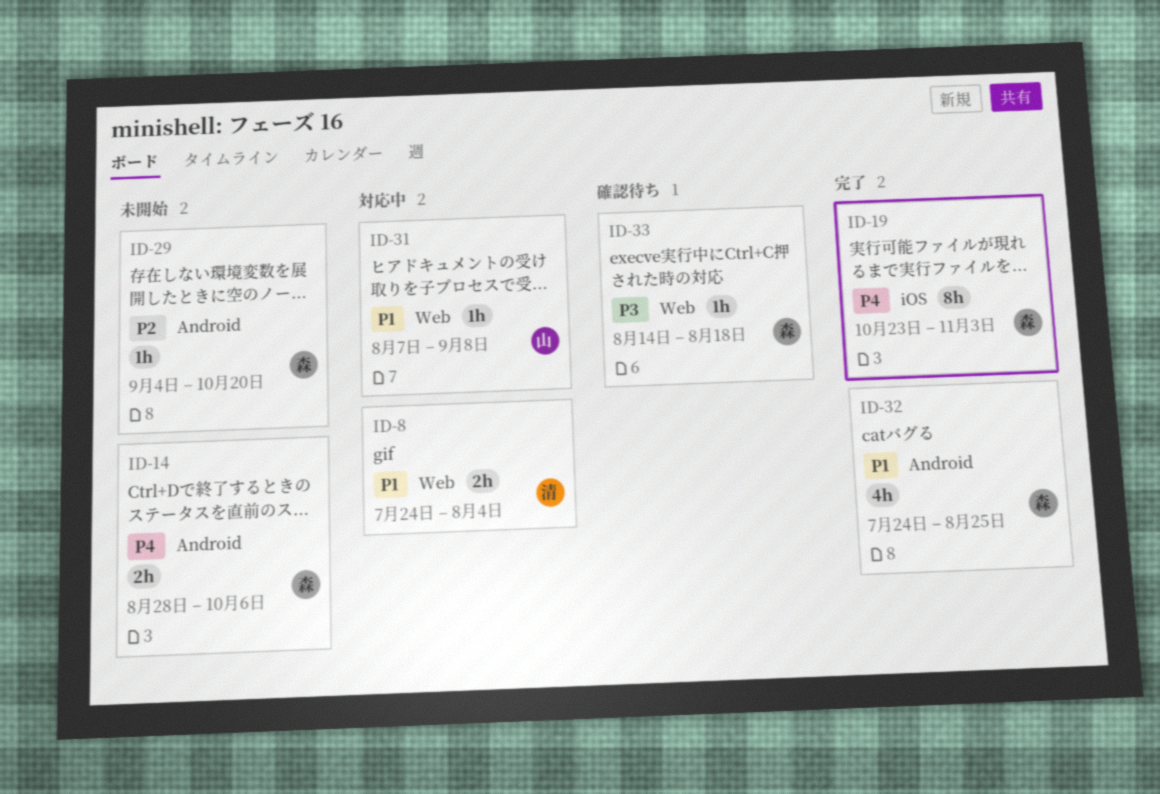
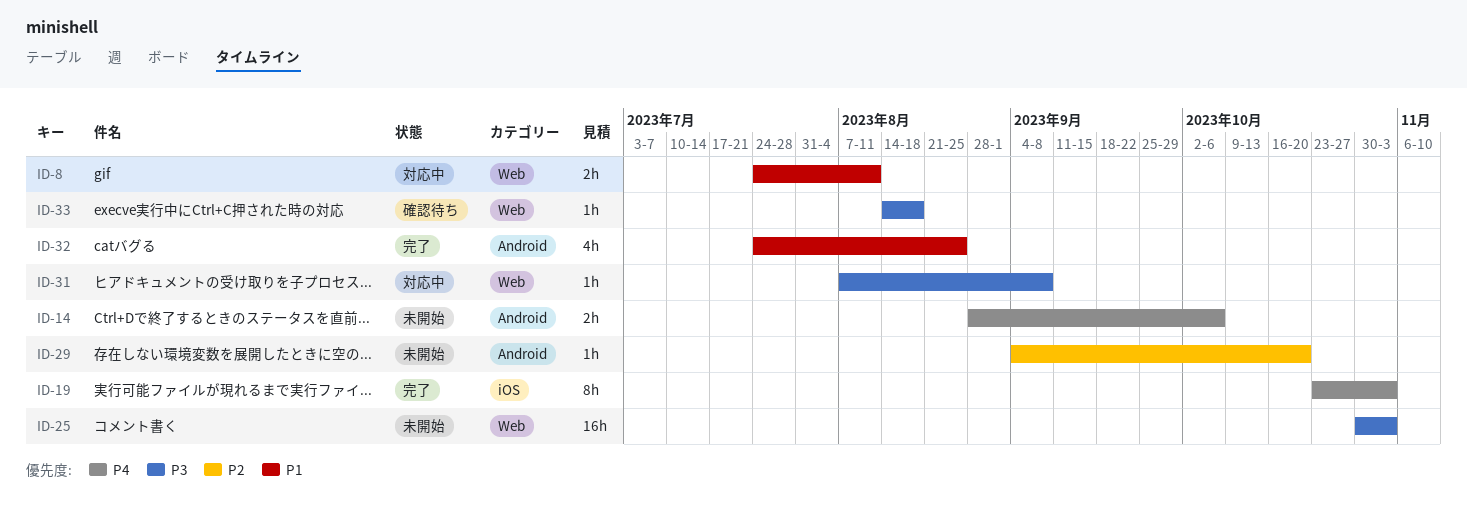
ID-8, due: Aug 4 -> Aug 11
ID-25: none -> present
ID-31, priority: P1 -> P3

